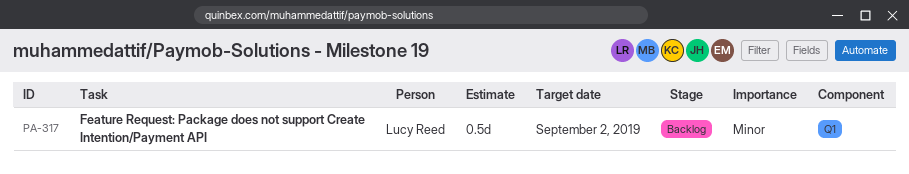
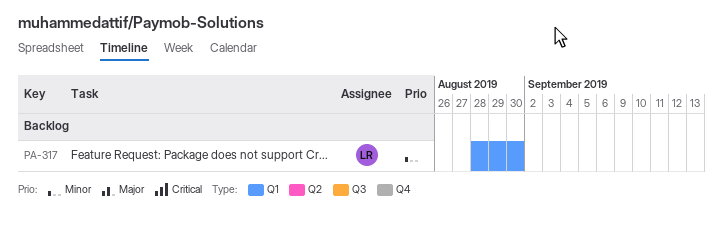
PA-317, due: Sep 2 -> Aug 30

